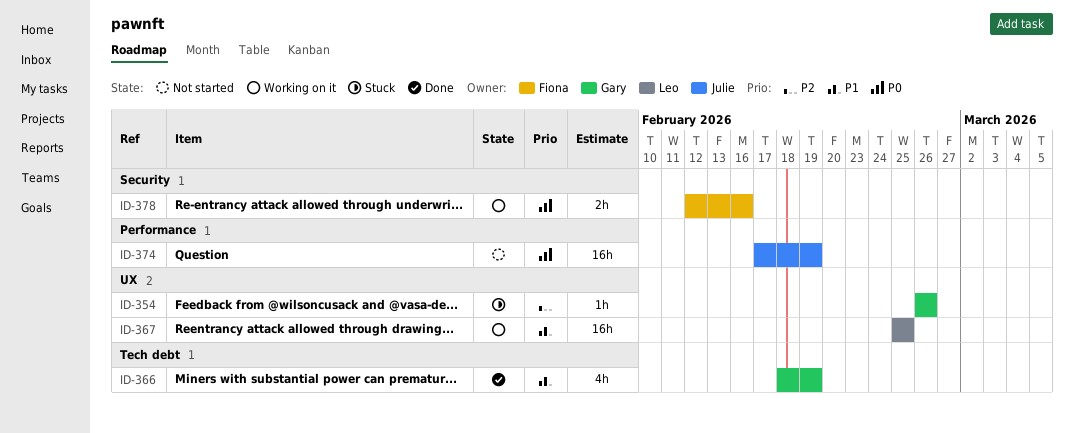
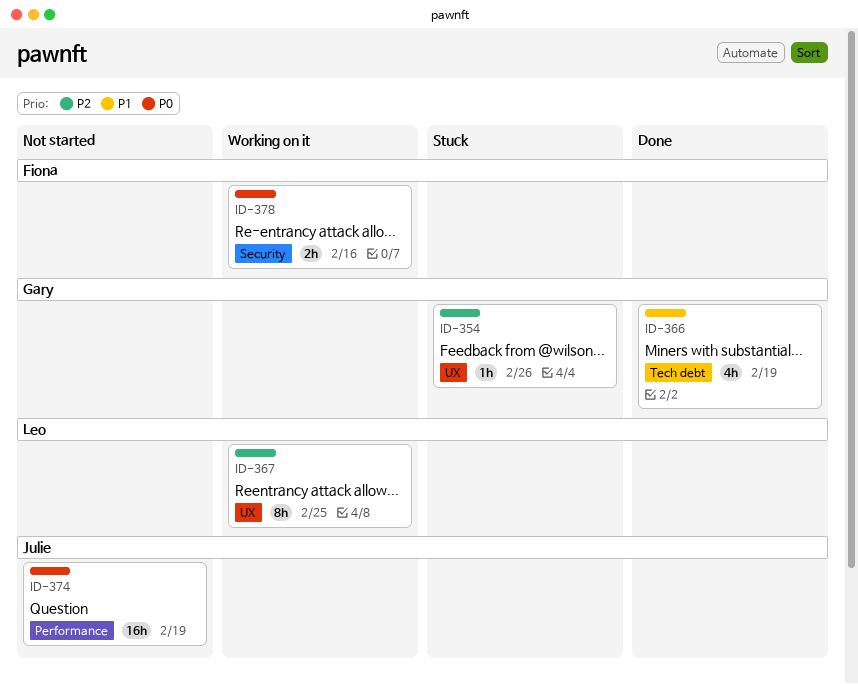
ID-367, priority: P1 -> P2
ID-367, estimate: 16h -> 8h

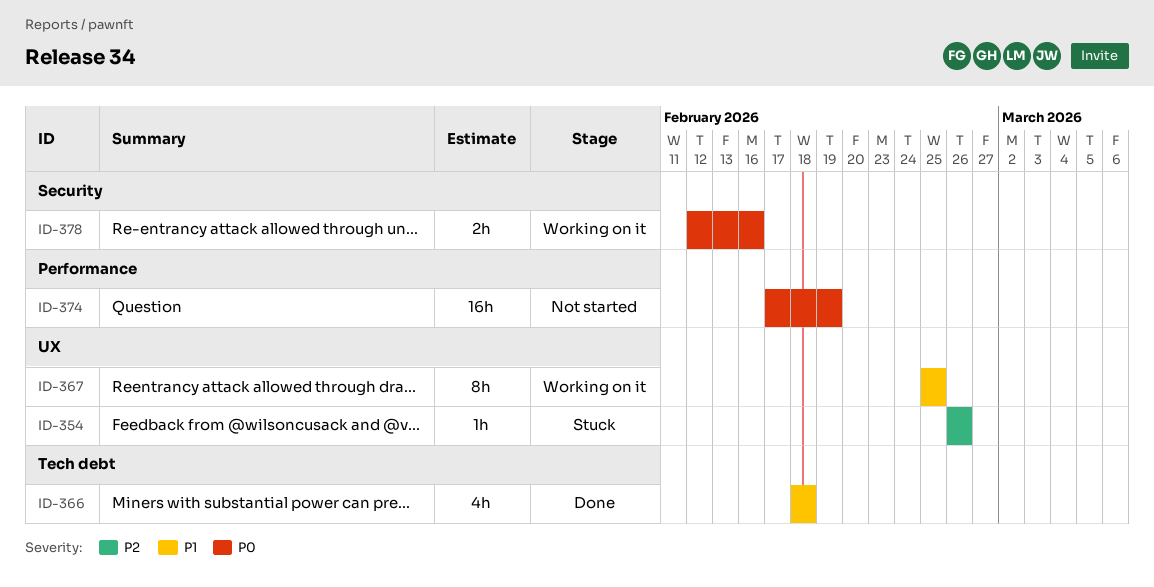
ID-366, due: Feb 19 -> Feb 18
ID-367, priority: P2 -> P1

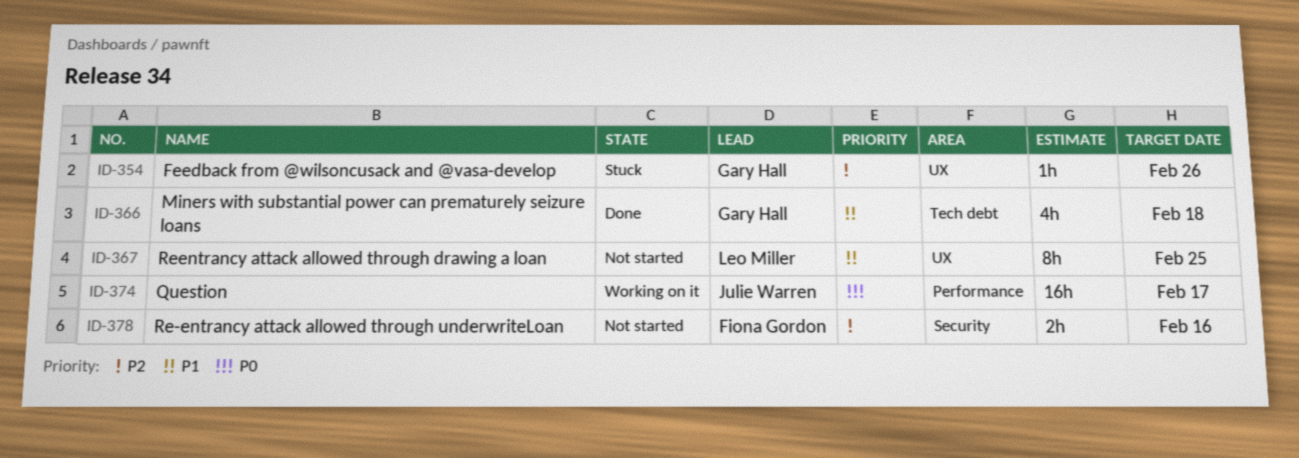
ID-367, status: Working on it -> Not started
ID-374, status: Not started -> Working on it
ID-374, due: Feb 19 -> Feb 17
ID-378, status: Working on it -> Not started
ID-378, priority: P0 -> P2

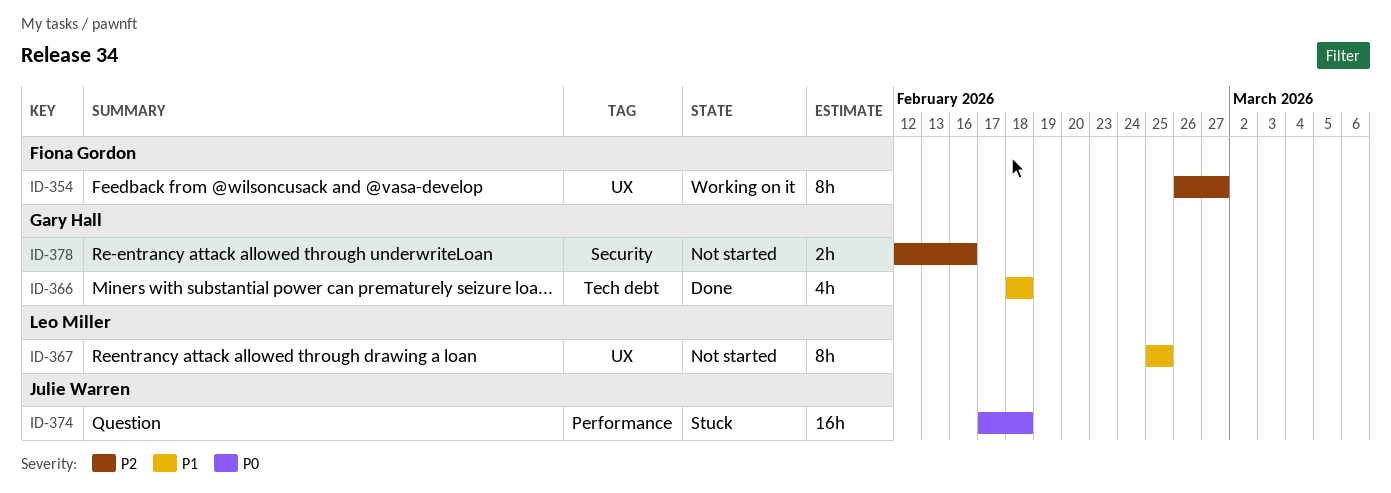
ID-354, status: Stuck -> Working on it
ID-354, owner: Gary Hall -> Fiona Gordon
ID-354, estimate: 1h -> 8h
ID-354, due: Feb 26 -> Feb 27
ID-374, status: Working on it -> Stuck
ID-374, due: Feb 17 -> Feb 18
ID-378, owner: Fiona Gordon -> Gary Hall

